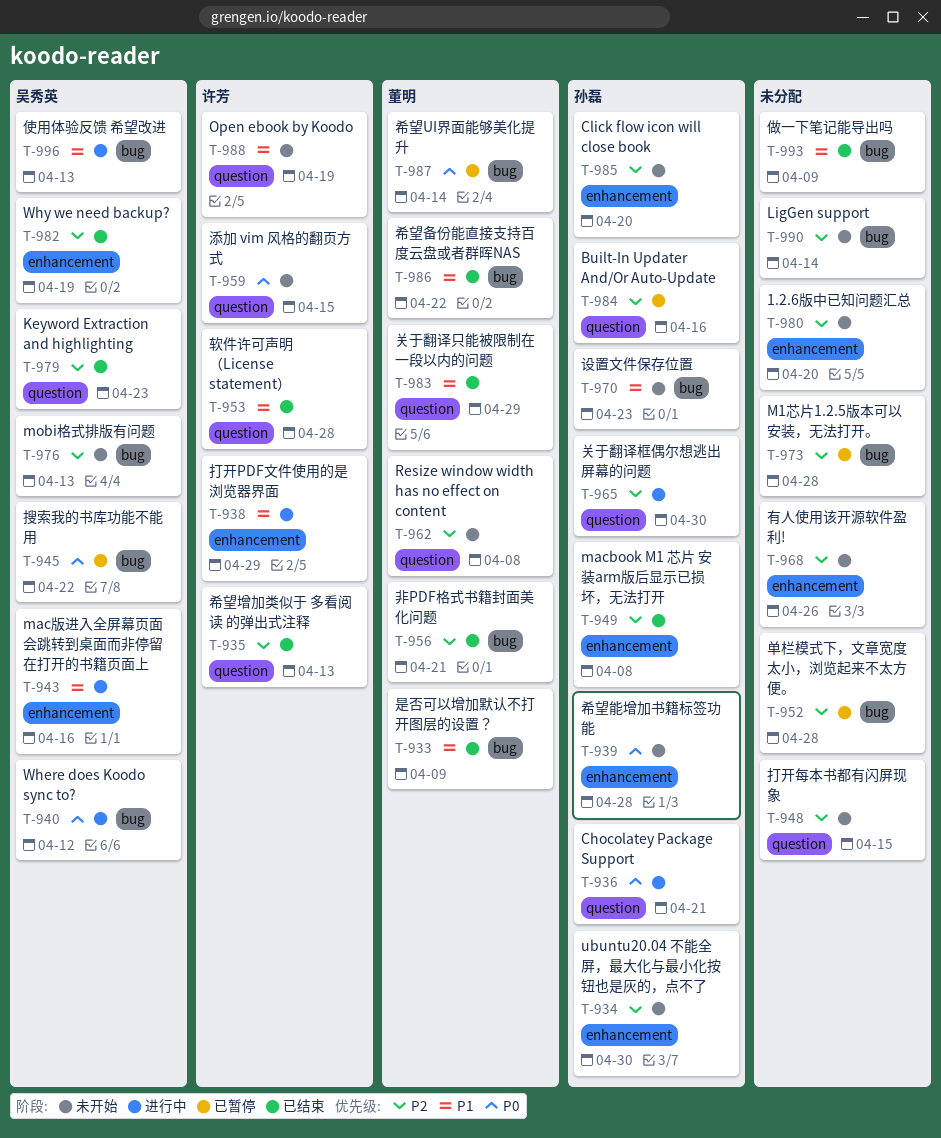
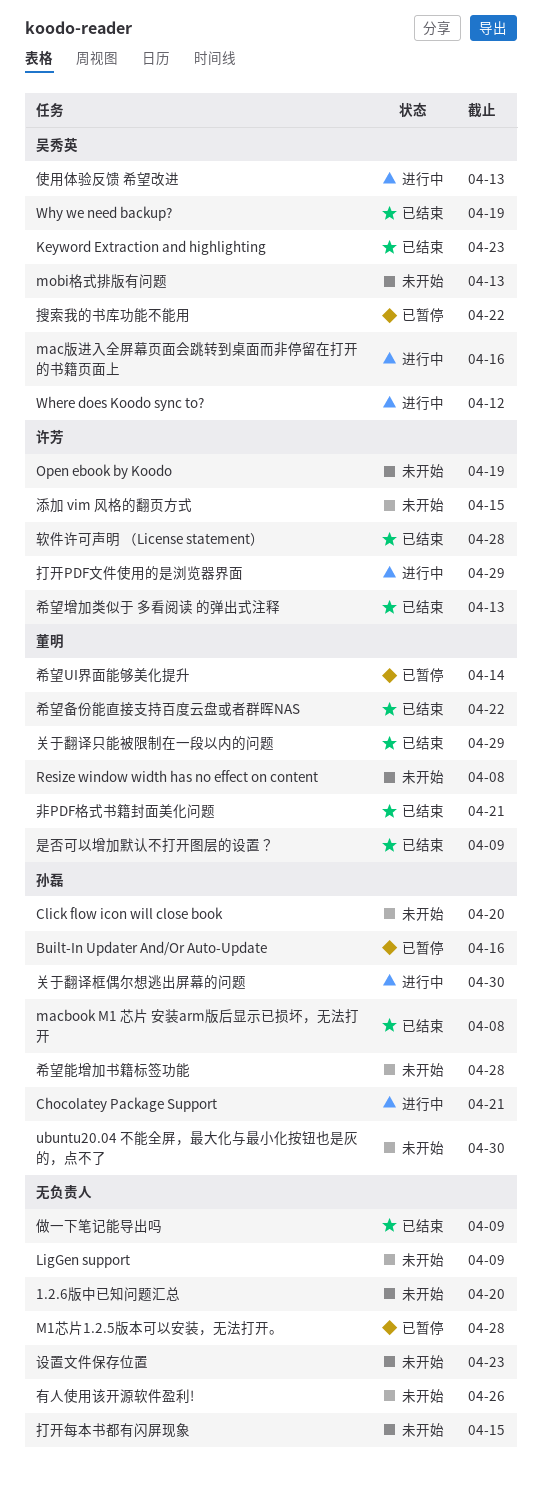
LigGen support, due: Apr 14 -> Apr 9
单栏模式下，文章宽度太小，浏览起来不太方便。: present -> none
设置文件保存位置, owner: 孙磊 -> none

